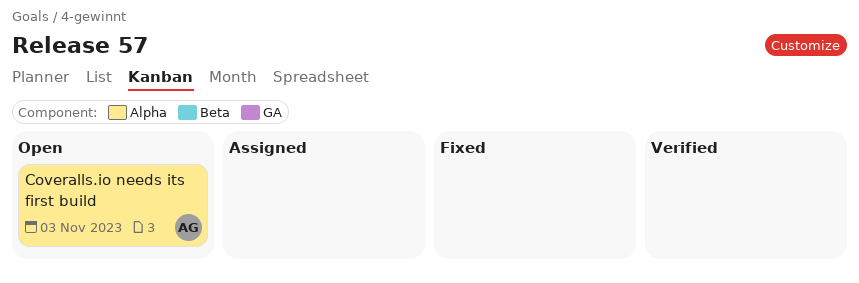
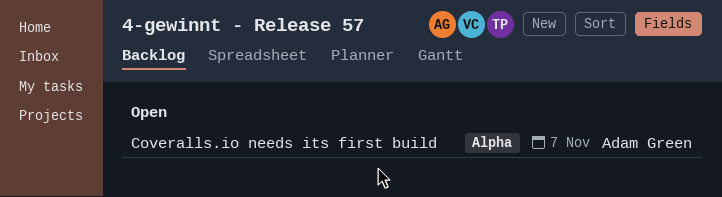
Coveralls.io needs its first build, due: Nov 3 -> Nov 7

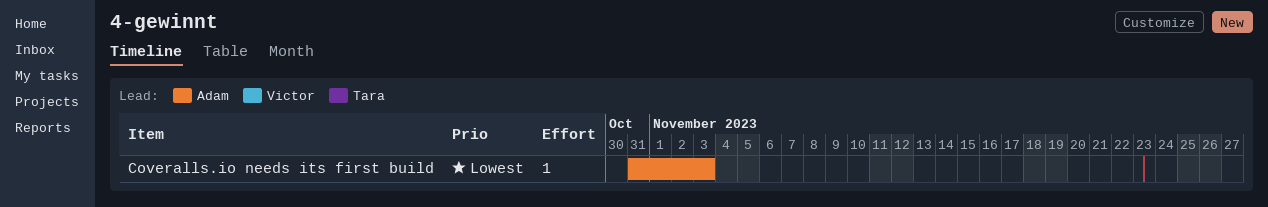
Coveralls.io needs its first build, due: Nov 7 -> Nov 3

